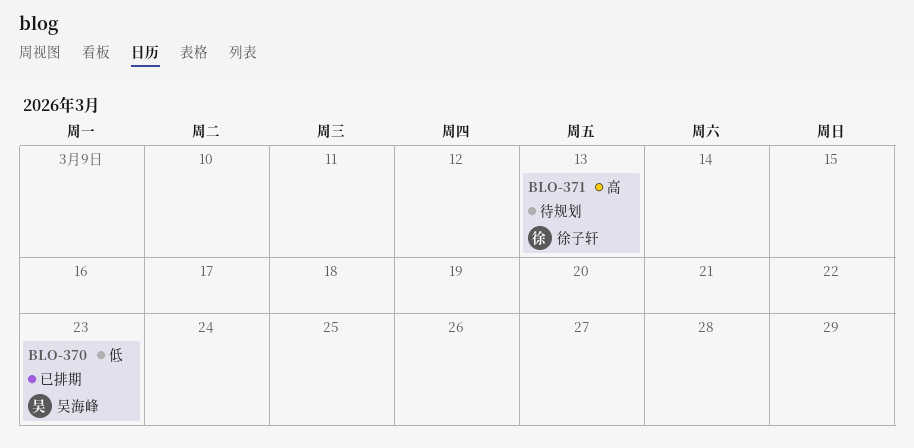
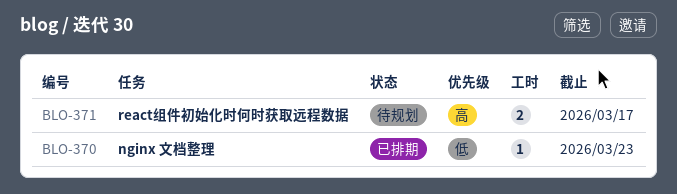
BLO-371, due: Mar 13 -> Mar 17

